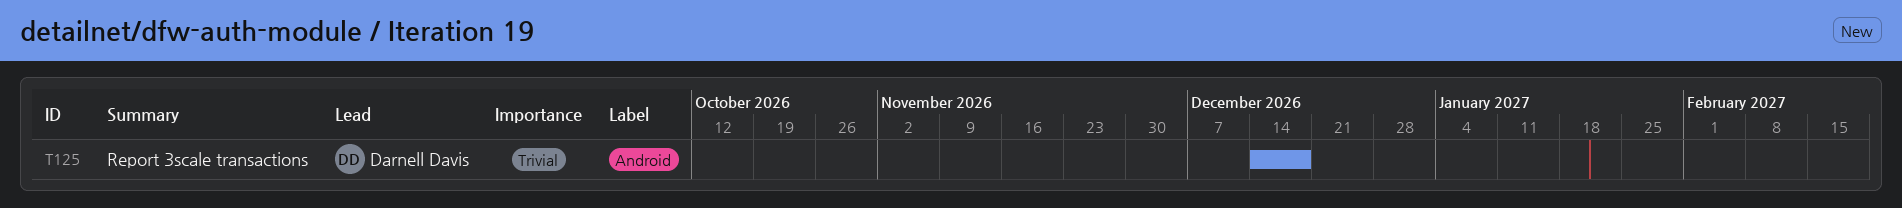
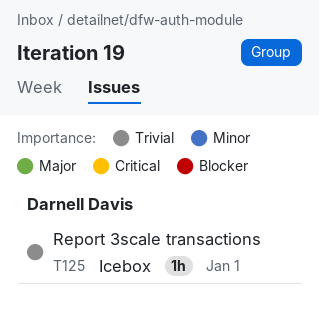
T125, due: Dec 18 -> Jan 1

